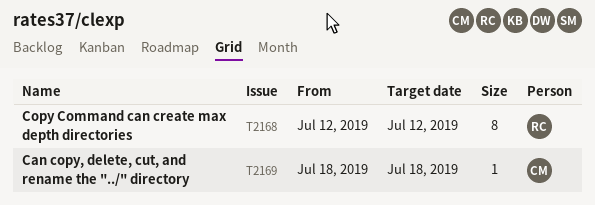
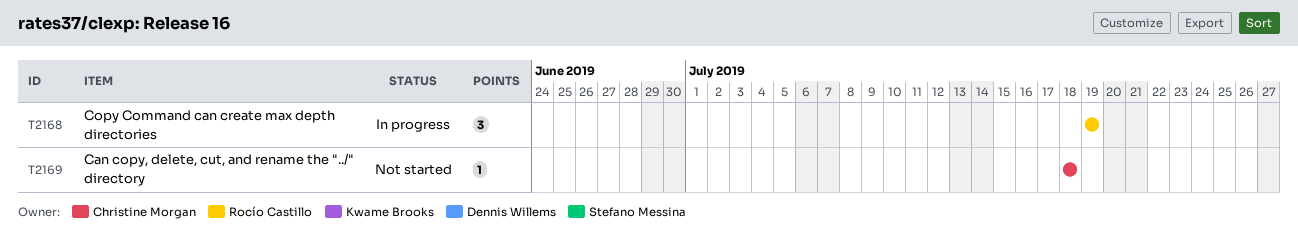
T2168, estimate: 8 -> 3
T2168, start: Jul 12 -> Jul 19
T2168, due: Jul 12 -> Jul 19

